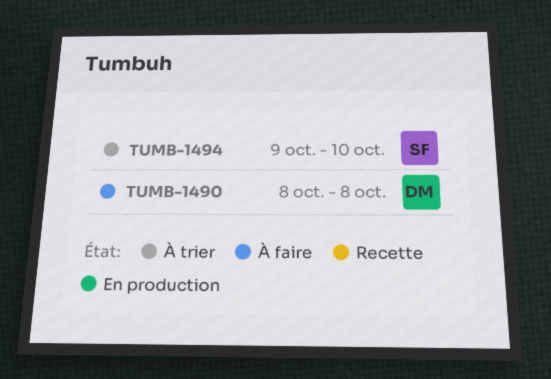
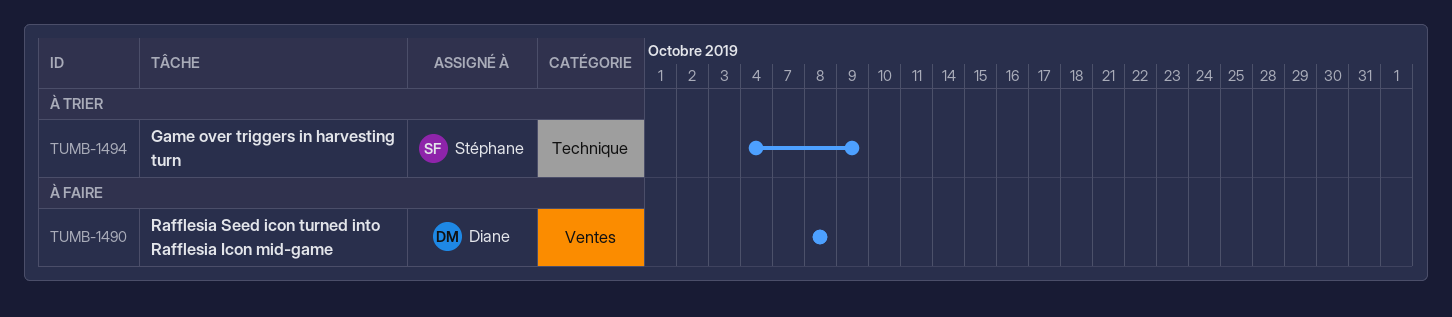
TUMB-1494, start: Oct 9 -> Oct 4
TUMB-1494, due: Oct 10 -> Oct 9

